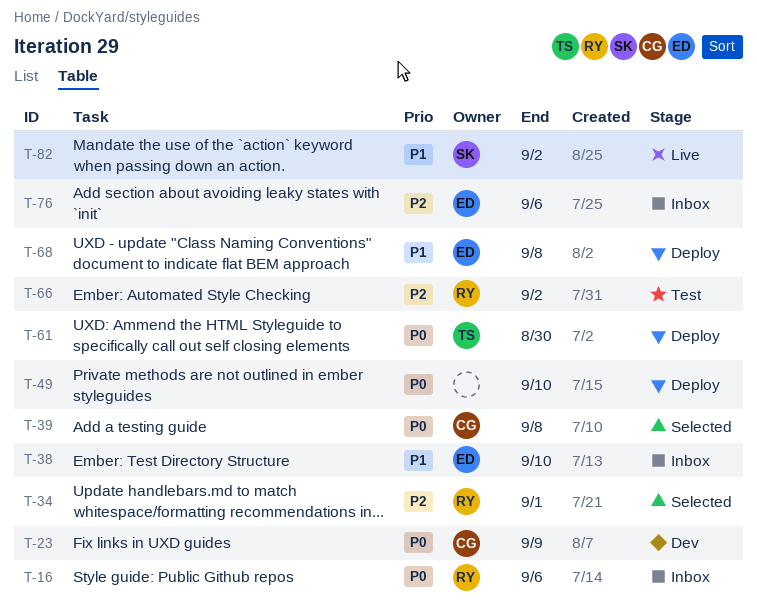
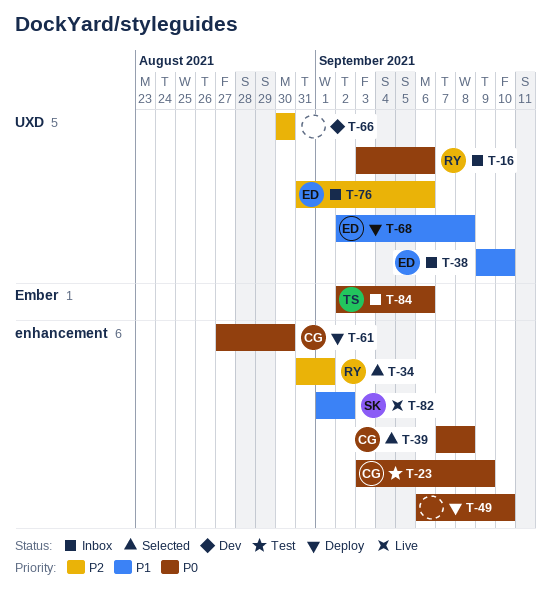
T-23, status: Dev -> Test
T-61, owner: TS -> CG
T-66, status: Test -> Dev
T-66, owner: RY -> none
T-66, due: Sep 2 -> Aug 30
T-84: none -> present

